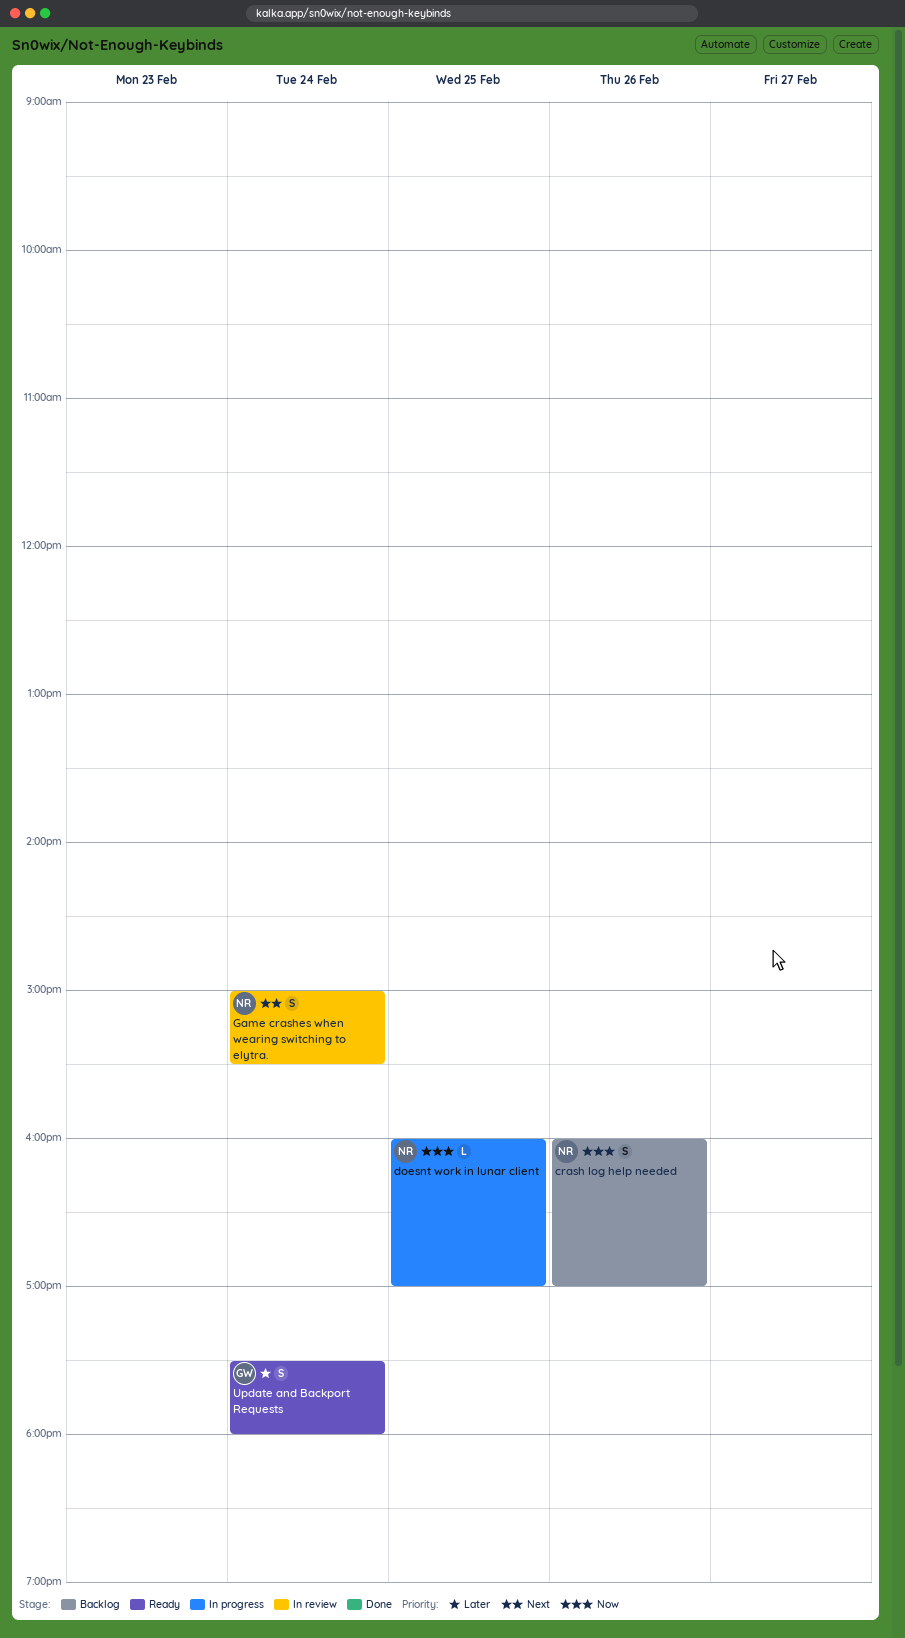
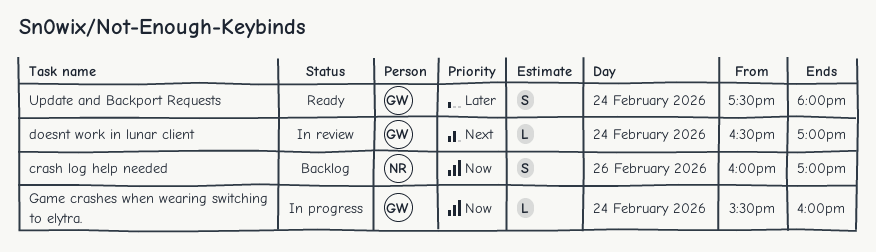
doesnt work in lunar client, status: In progress -> In review
doesnt work in lunar client, owner: NR -> GW
doesnt work in lunar client, priority: Now -> Next
doesnt work in lunar client, day: Feb 25 -> Feb 24
doesnt work in lunar client, begins: 16:00 -> 16:30
Game crashes when wearing switching to elytra., status: In review -> In progress
Game crashes when wearing switching to elytra., owner: NR -> GW
Game crashes when wearing switching to elytra., priority: Next -> Now
Game crashes when wearing switching to elytra., estimate: S -> L
Game crashes when wearing switching to elytra., begins: 15:00 -> 15:30
Game crashes when wearing switching to elytra., ends: 15:30 -> 16:00

